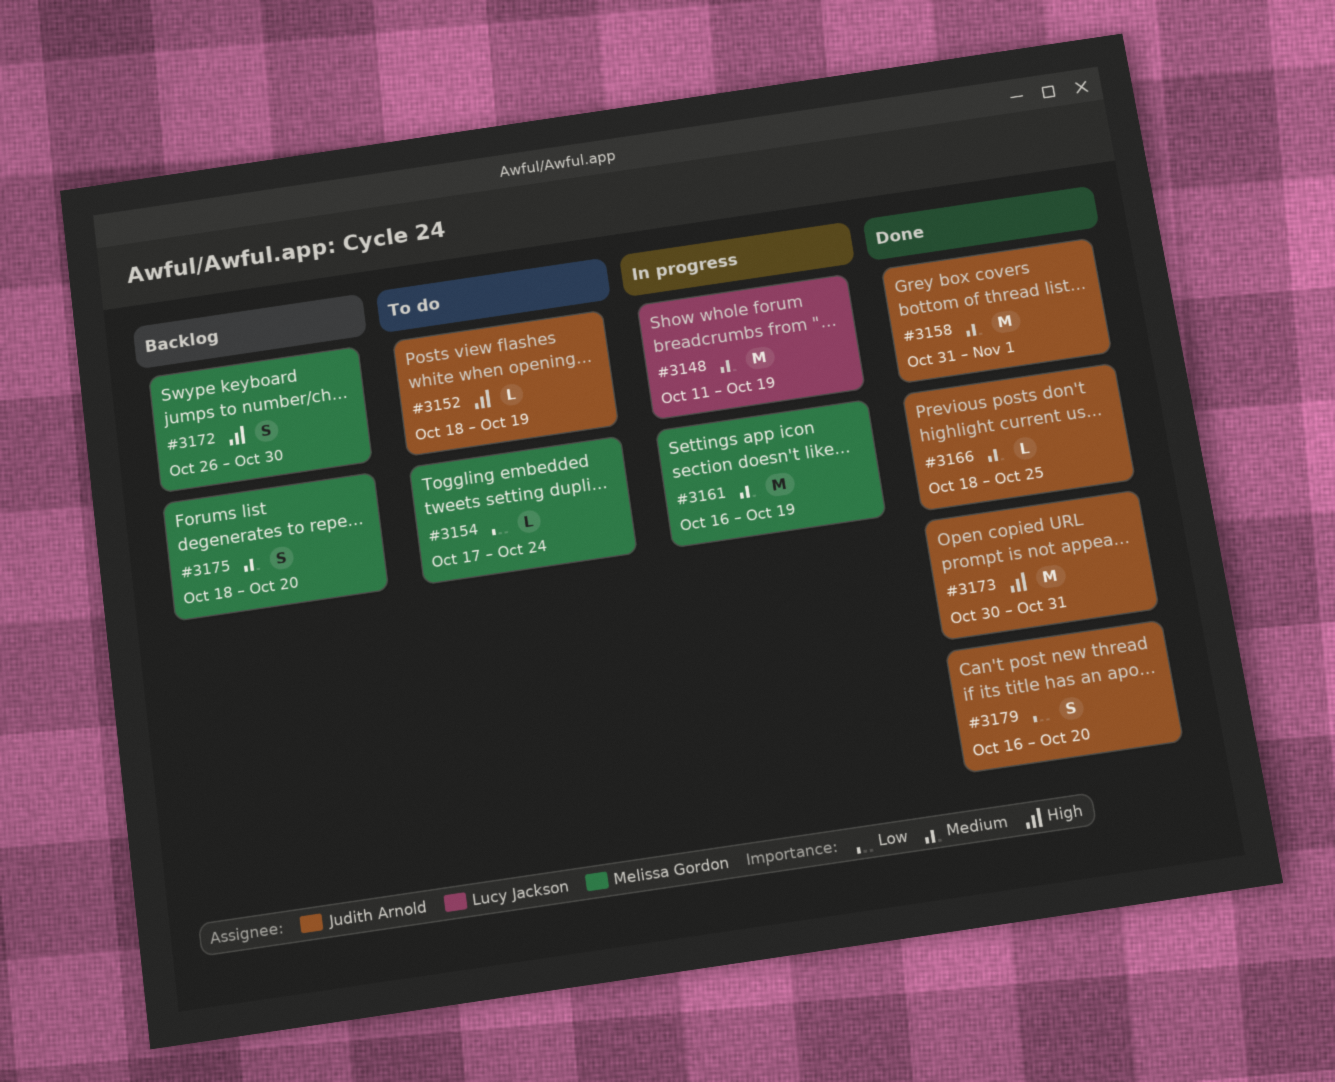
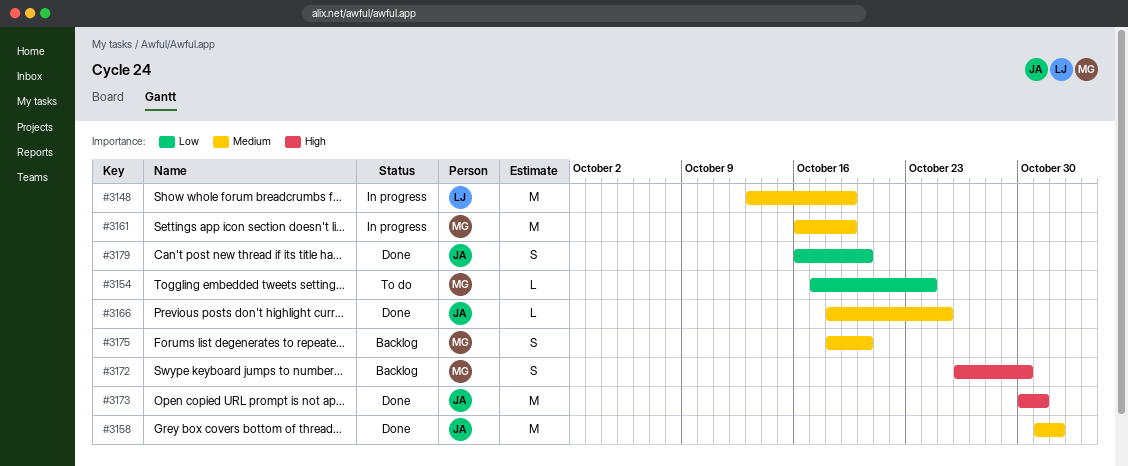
#3148, start: Oct 11 -> Oct 13
#3152: present -> none

